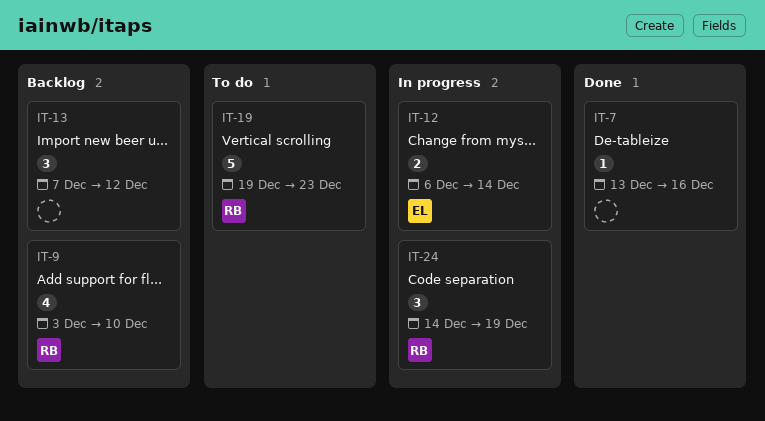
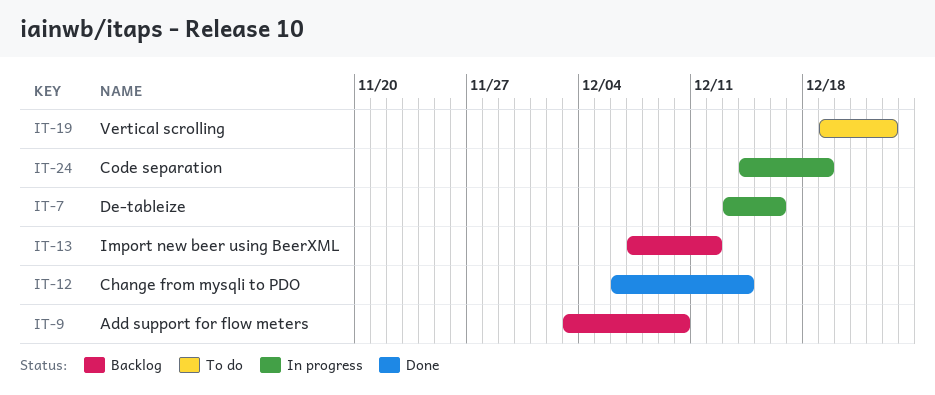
IT-7, status: Done -> In progress
IT-12, status: In progress -> Done

